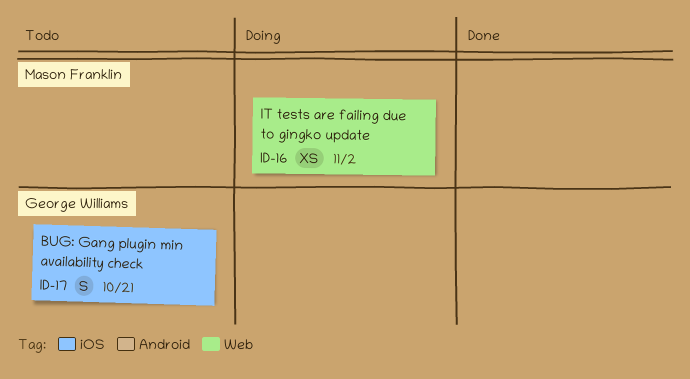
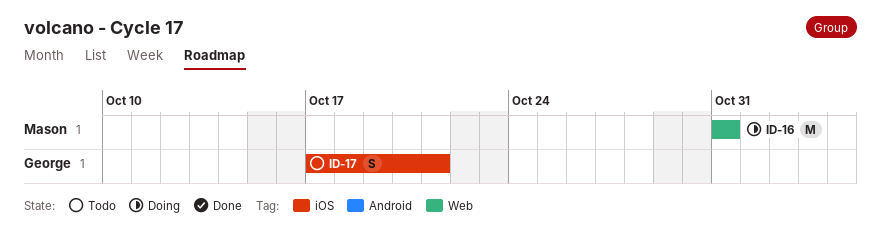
ID-16, estimate: XS -> M
ID-16, due: Nov 2 -> Oct 31

